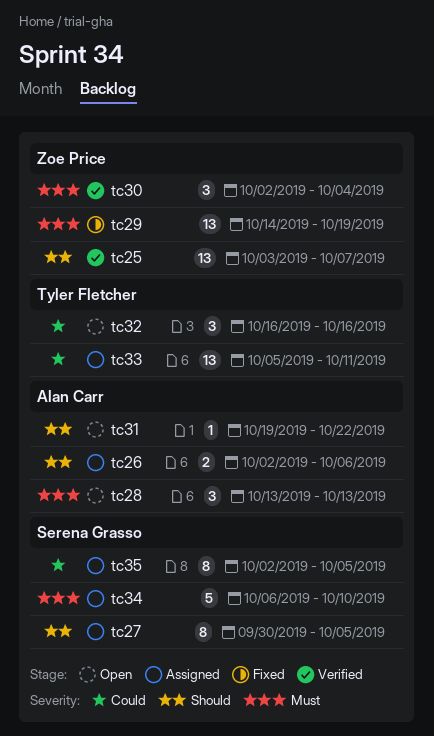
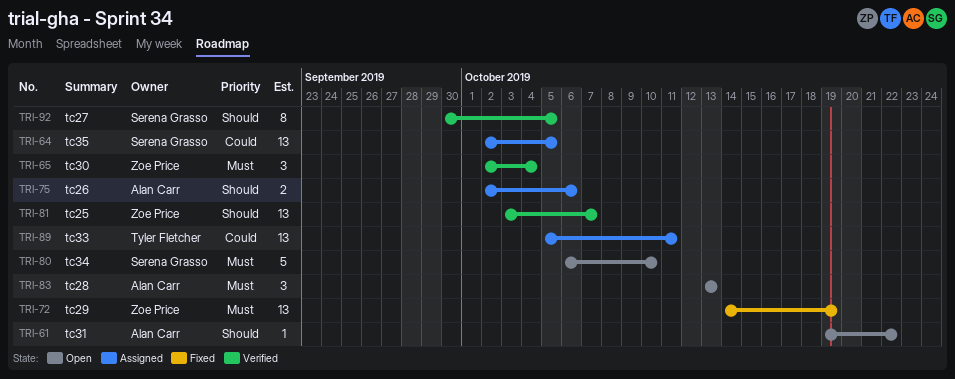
tc27, status: Assigned -> Verified
tc32: present -> none
tc34, status: Assigned -> Open
tc35, estimate: 8 -> 13

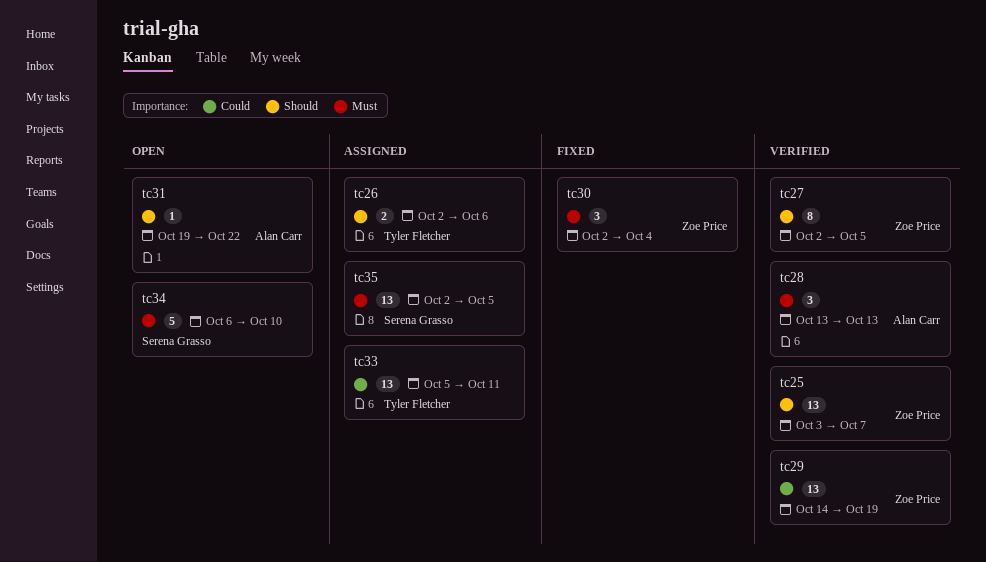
tc26, owner: Alan Carr -> Tyler Fletcher
tc27, owner: Serena Grasso -> Zoe Price
tc27, start: Sep 30 -> Oct 2
tc28, status: Open -> Verified
tc29, status: Fixed -> Verified
tc29, priority: Must -> Could
tc30, status: Verified -> Fixed
tc35, priority: Could -> Must

